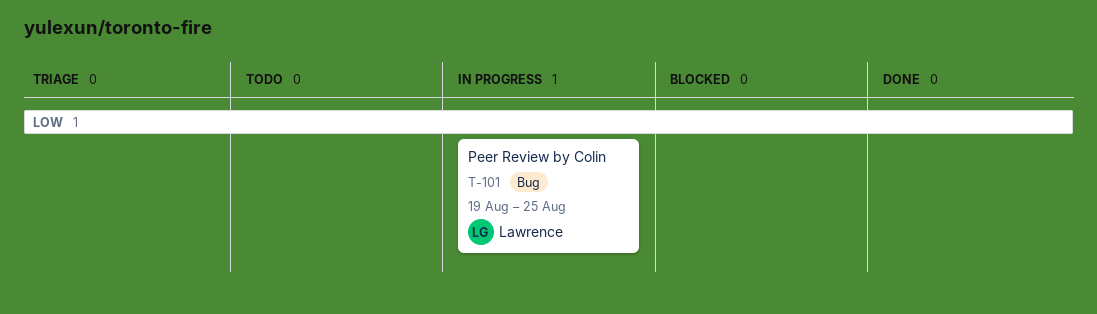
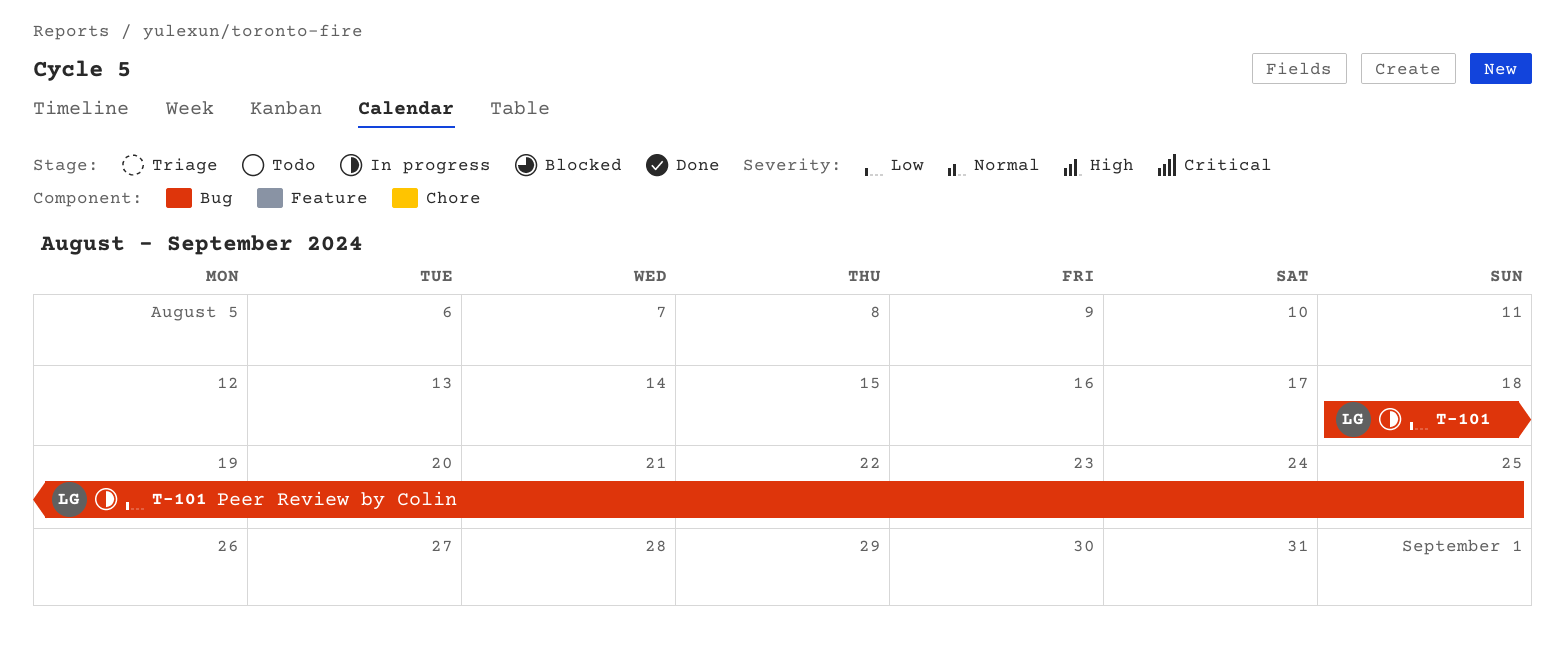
T-101, start: Aug 19 -> Aug 18

